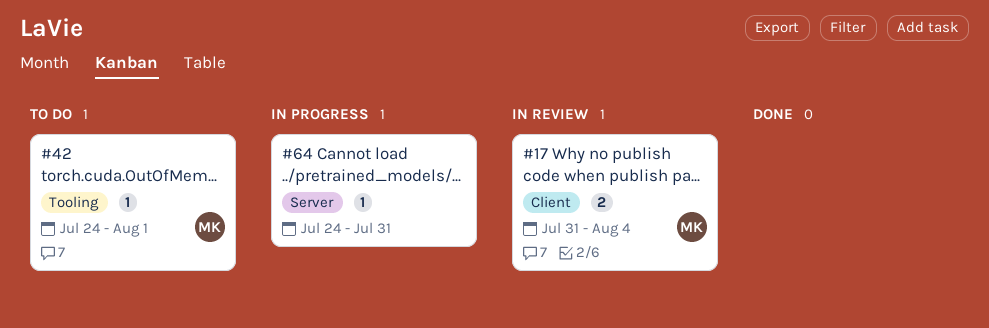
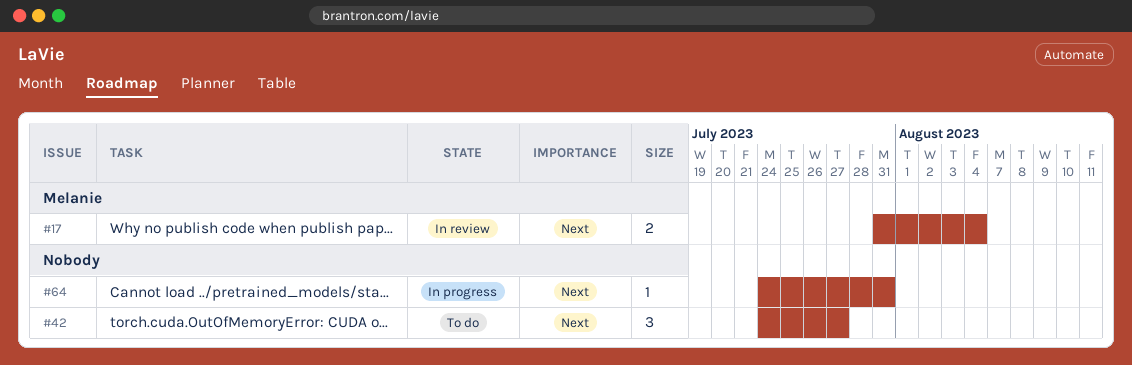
#42, owner: Melanie -> none
#42, estimate: 1 -> 3
#42, due: Aug 1 -> Jul 27

